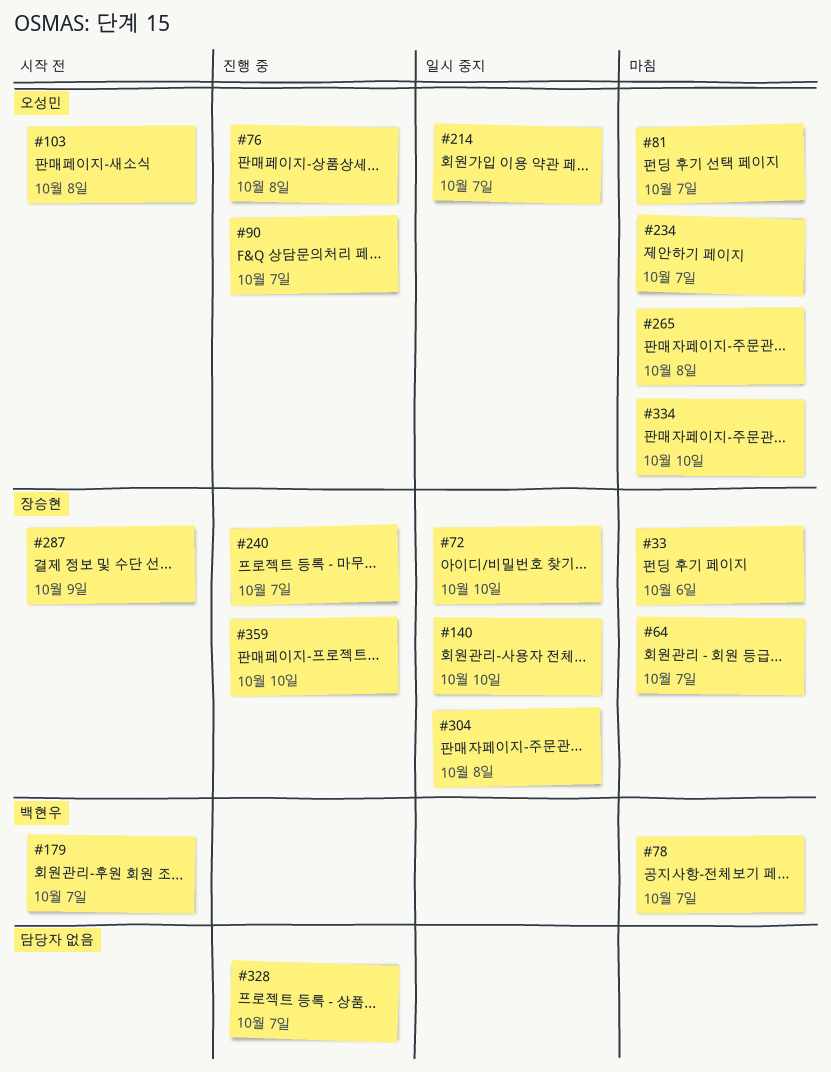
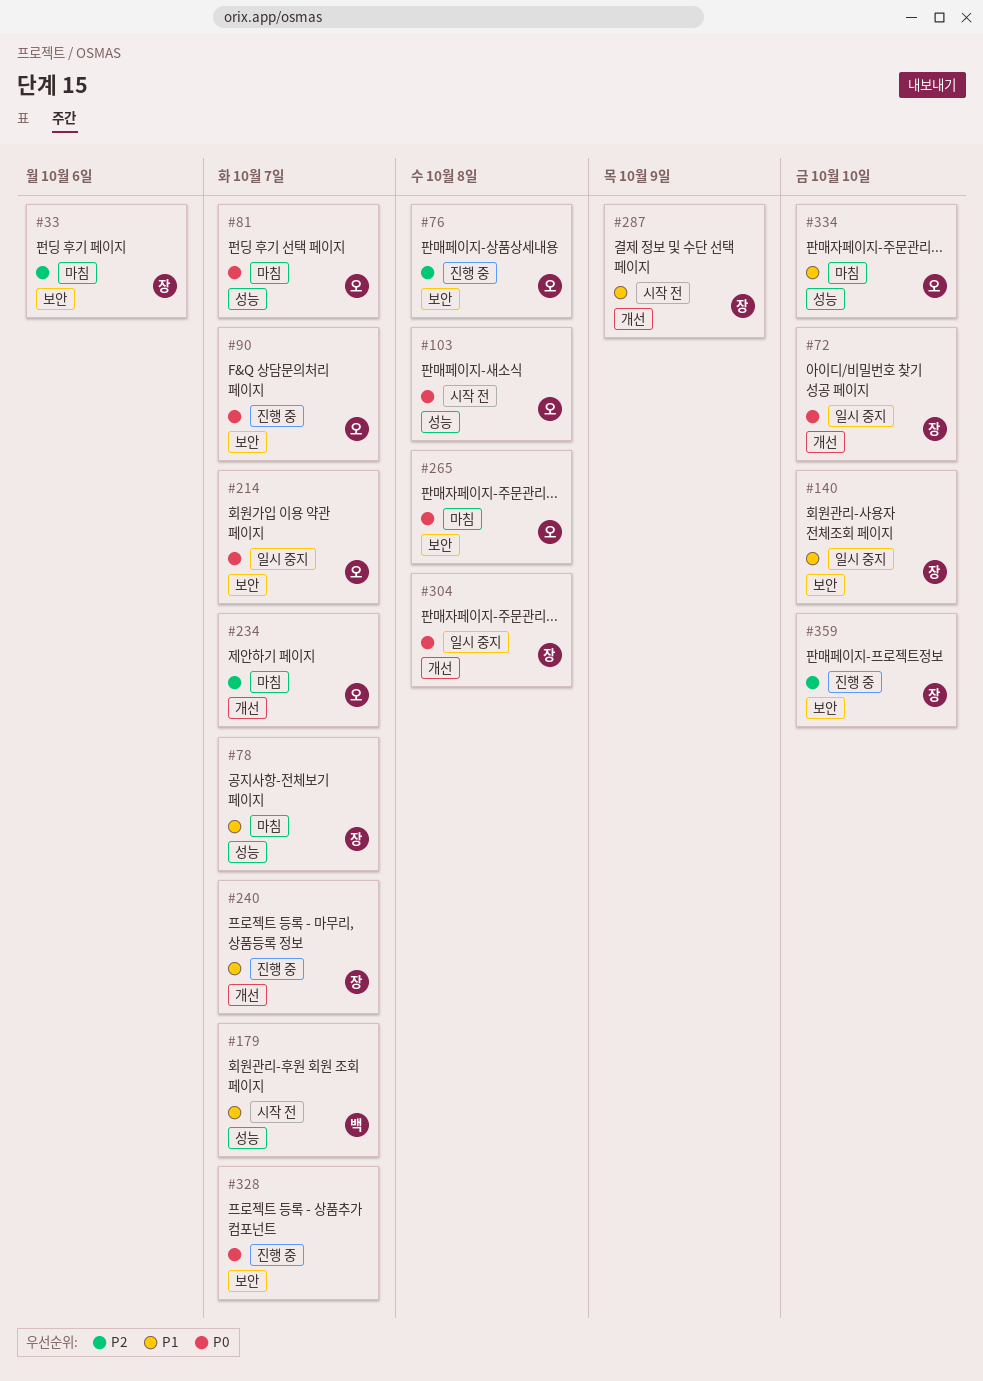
#64: present -> none
#78, owner: 백현우 -> 장승현

